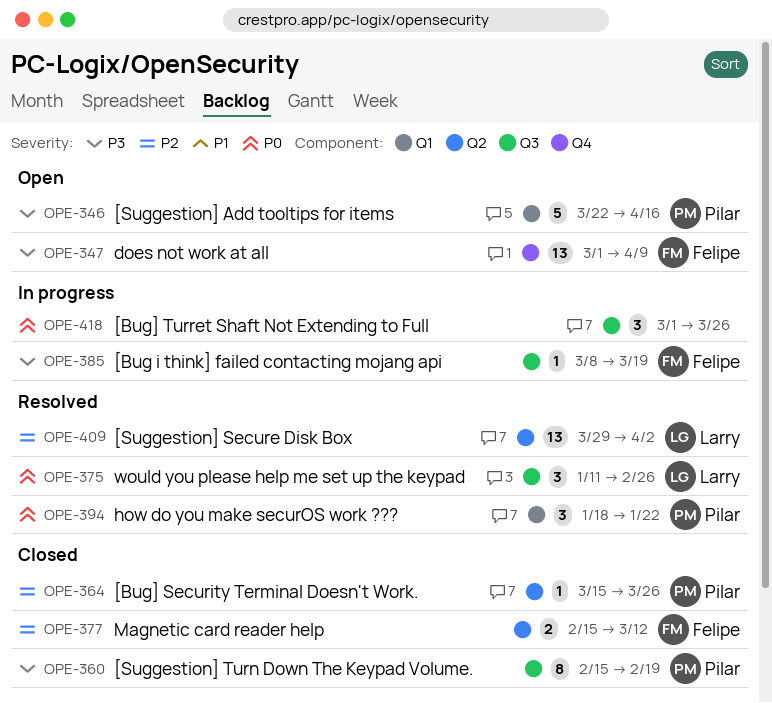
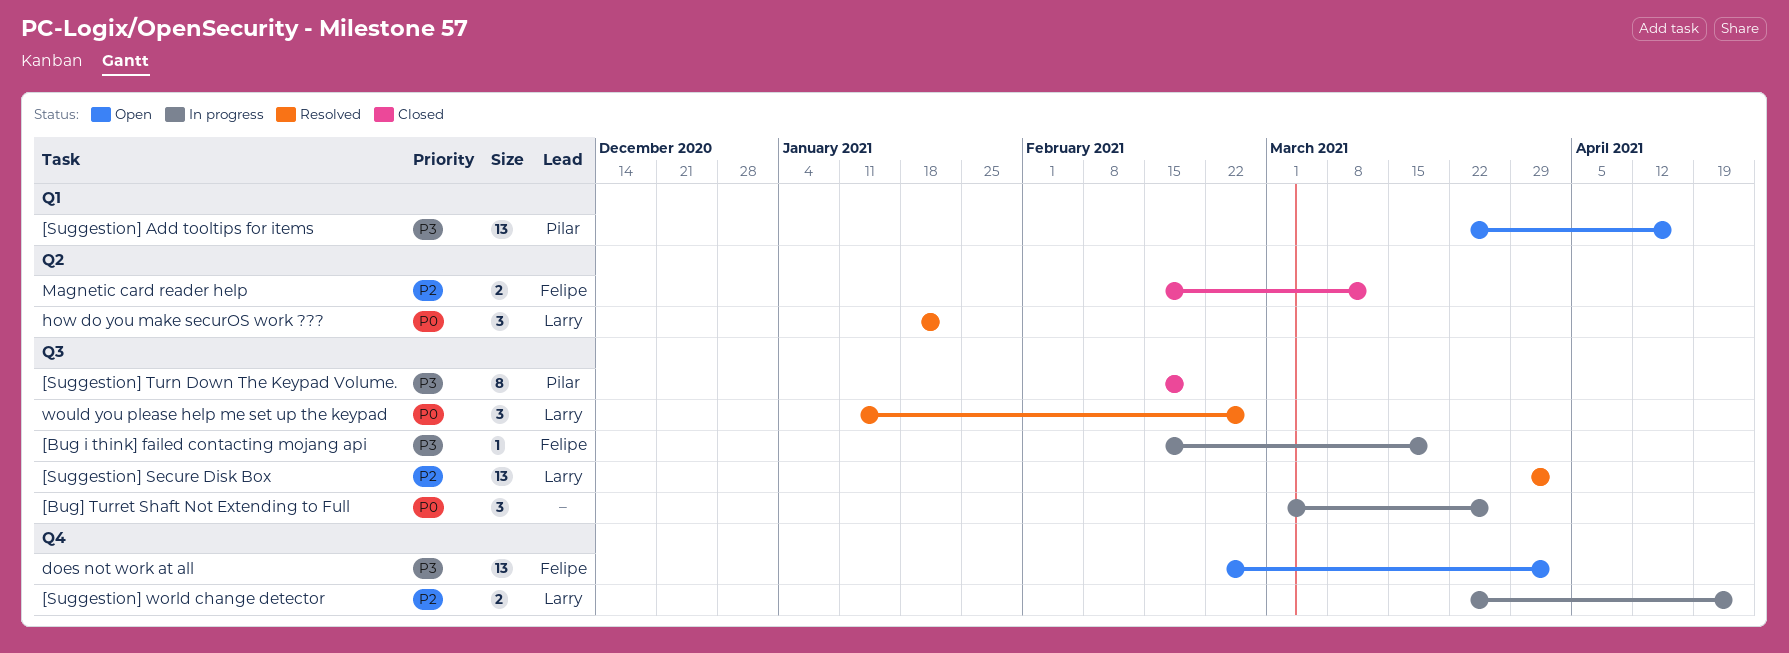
[Bug i think] failed contacting mojang api, start: Mar 8 -> Feb 15
[Bug] Security Terminal Doesn't Work.: present -> none
[Suggestion] Add tooltips for items, estimate: 5 -> 13
[Suggestion] Secure Disk Box, label: Q2 -> Q3
[Suggestion] world change detector: none -> present
does not work at all, start: Mar 1 -> Feb 22
does not work at all, due: Apr 9 -> Apr 2
how do you make securOS work ???, owner: Pilar -> Larry
how do you make securOS work ???, label: Q1 -> Q2

